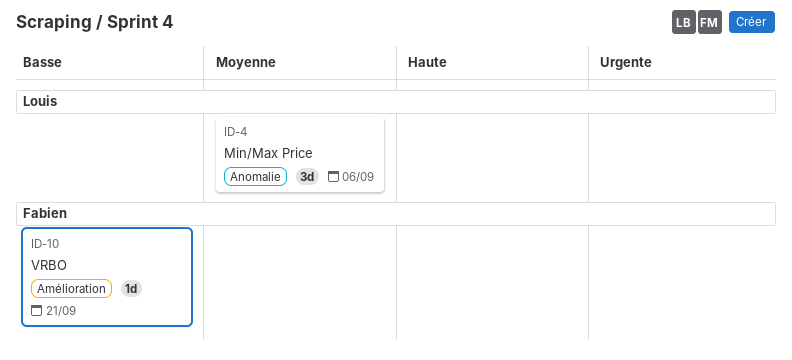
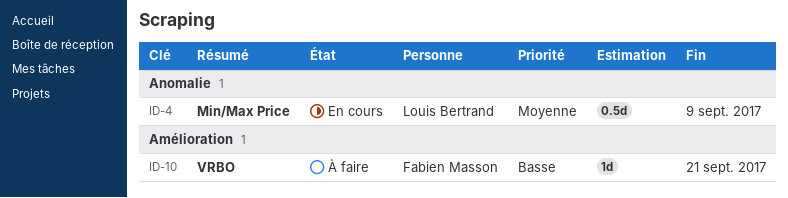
ID-4, estimate: 3d -> 0.5d
ID-4, due: Sep 6 -> Sep 9

